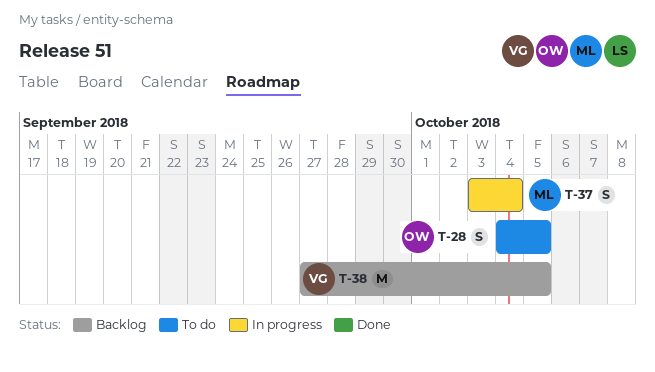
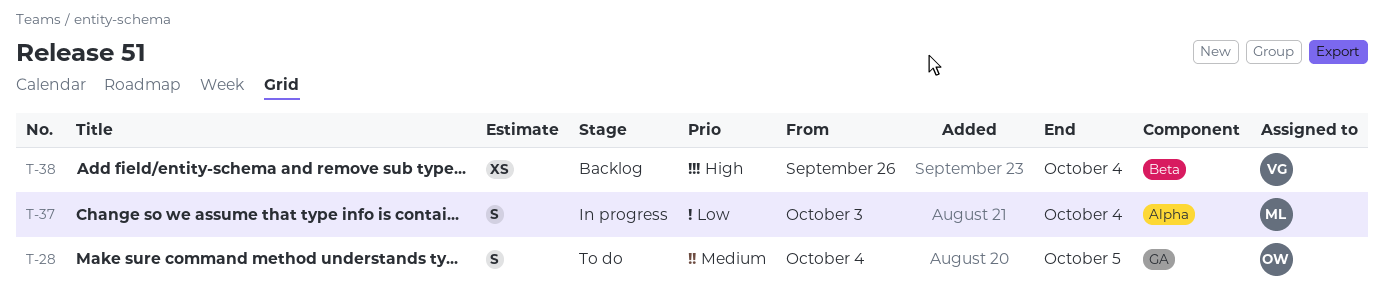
T-38, estimate: M -> XS
T-38, start: Sep 27 -> Sep 26
T-38, due: Oct 5 -> Oct 4

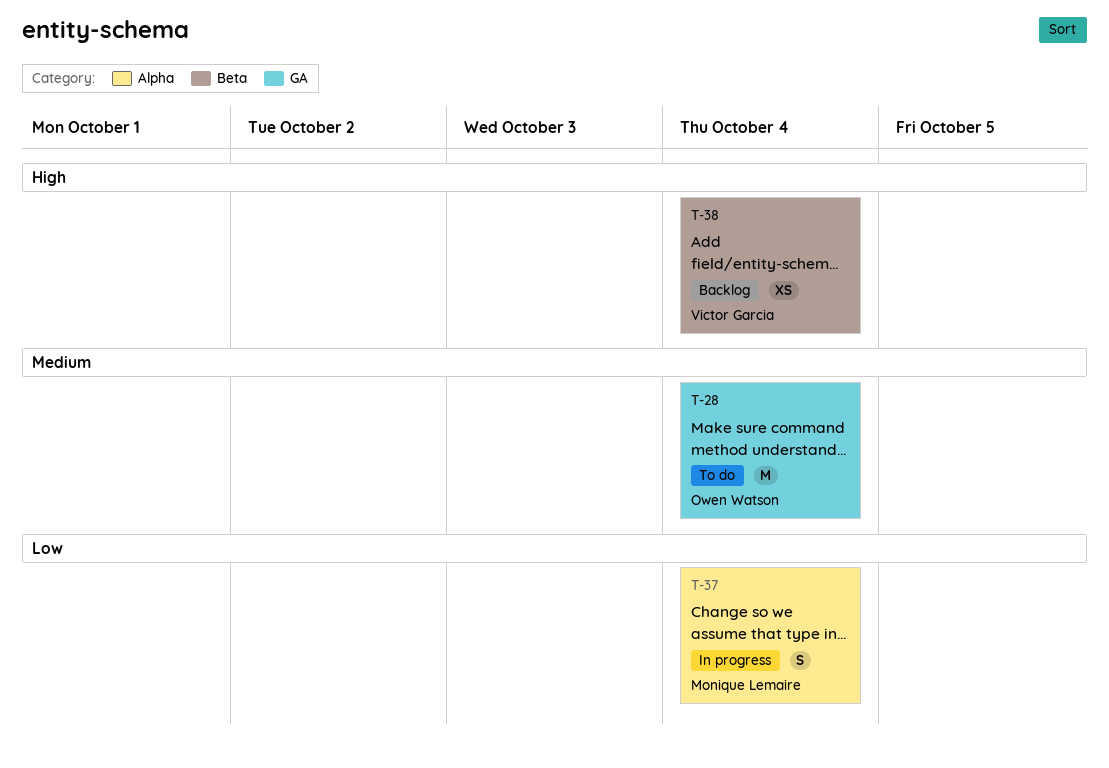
T-28, estimate: S -> M
T-28, due: Oct 5 -> Oct 4

